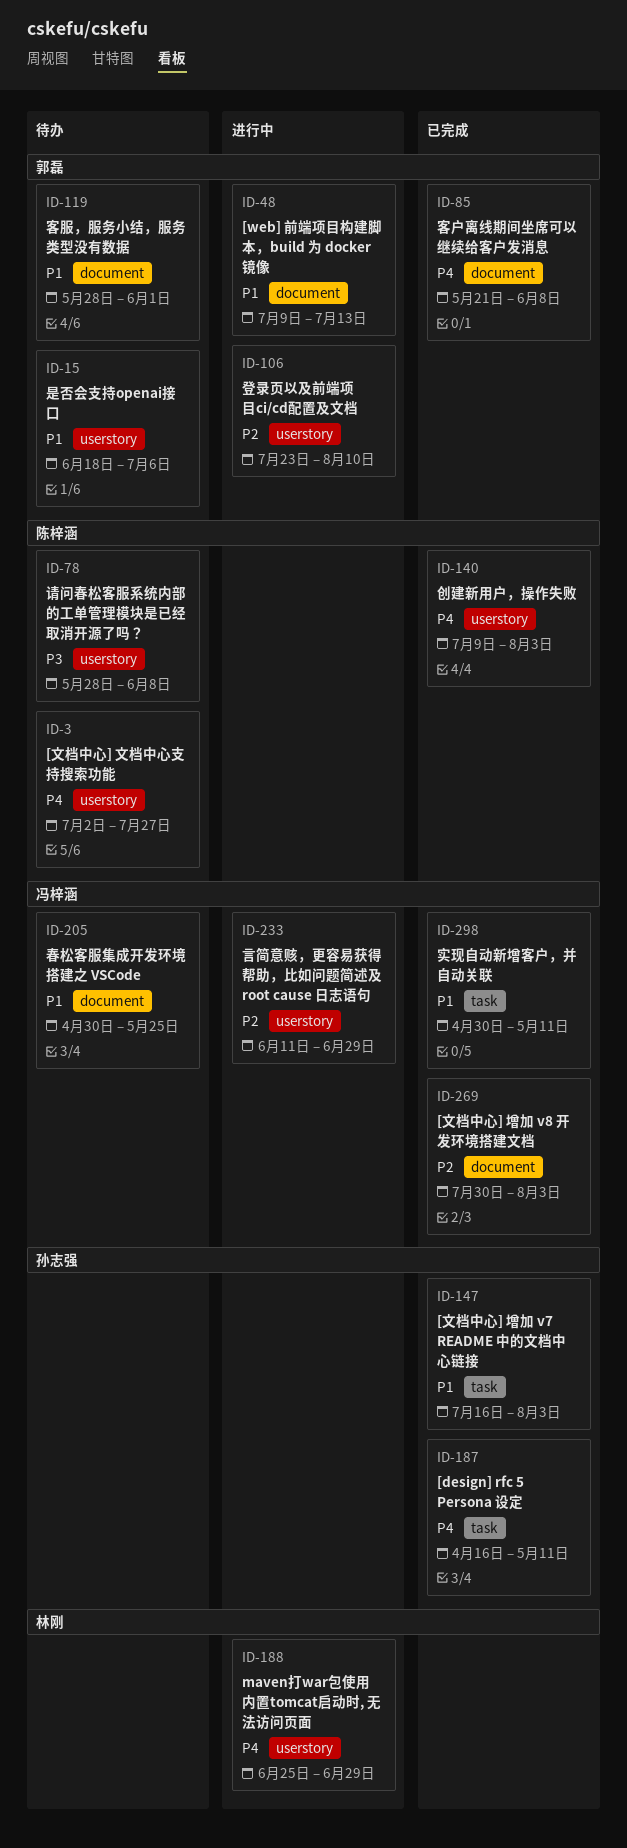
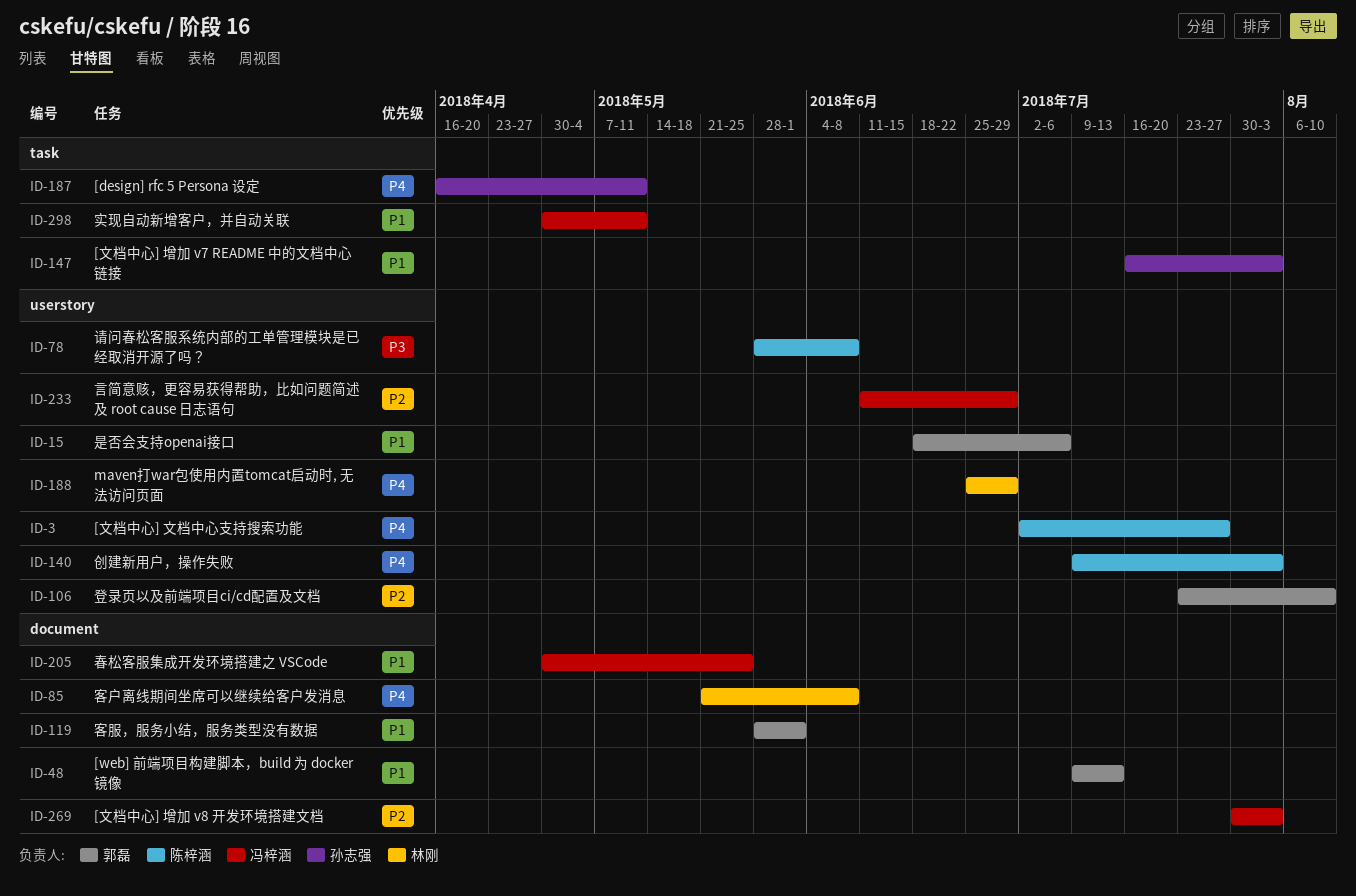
ID-85, owner: 郭磊 -> 林刚

